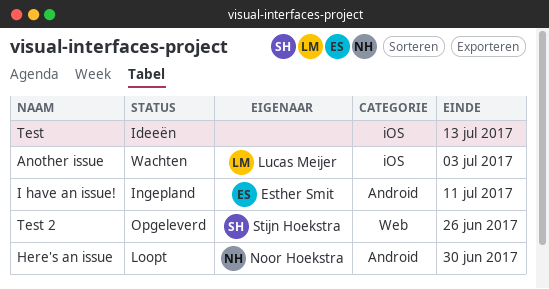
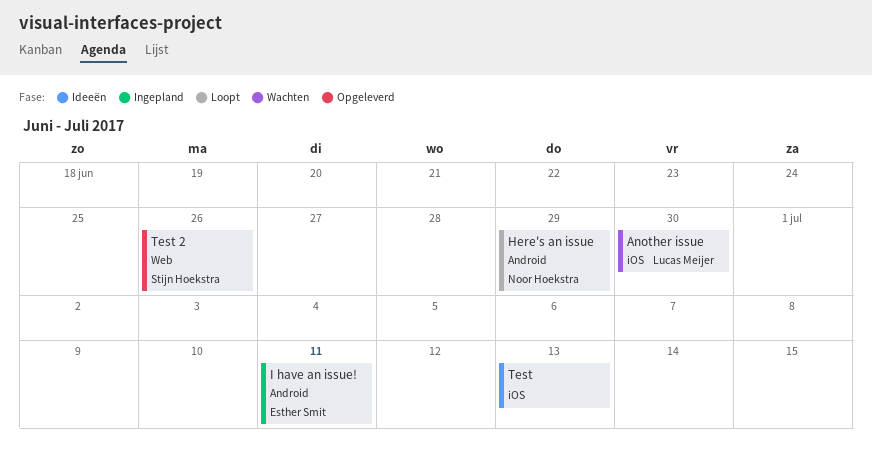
Another issue, due: Jul 3 -> Jun 30
Here's an issue, due: Jun 30 -> Jun 29

